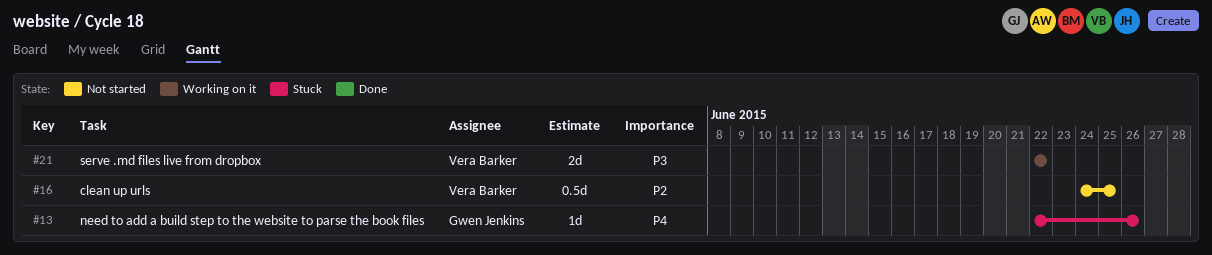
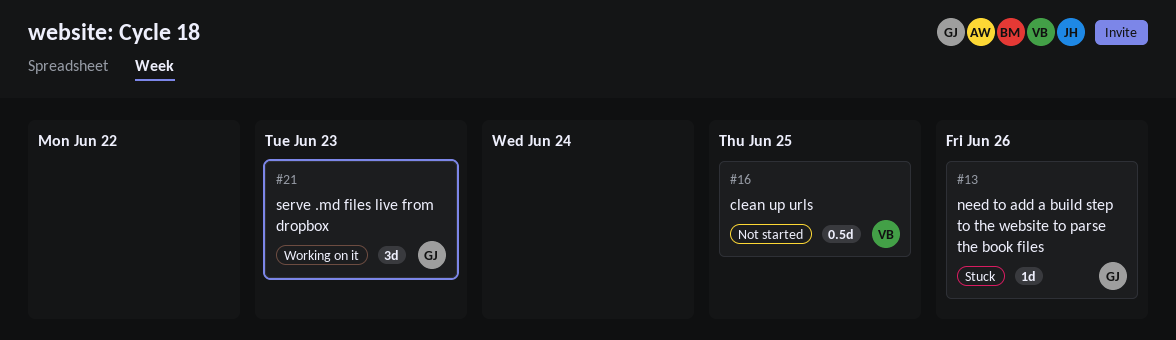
#21, owner: Vera Barker -> Gwen Jenkins
#21, estimate: 2d -> 3d
#21, due: Jun 22 -> Jun 23

